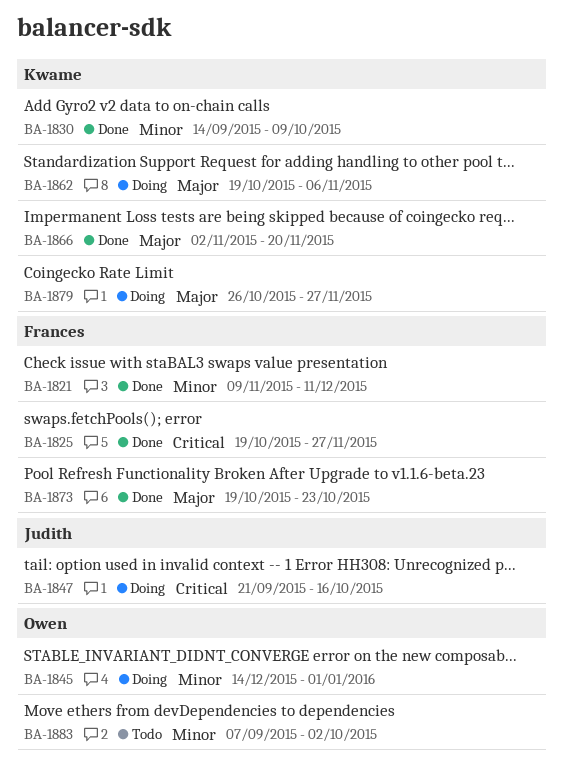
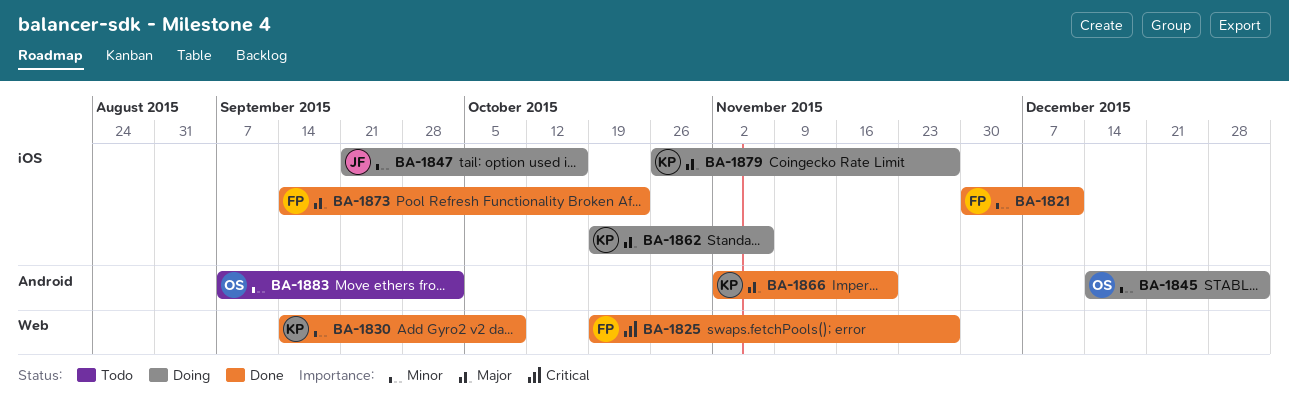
BA-1821, start: Nov 9 -> Nov 30
BA-1847, priority: Critical -> Minor
BA-1873, start: Oct 19 -> Sep 14

